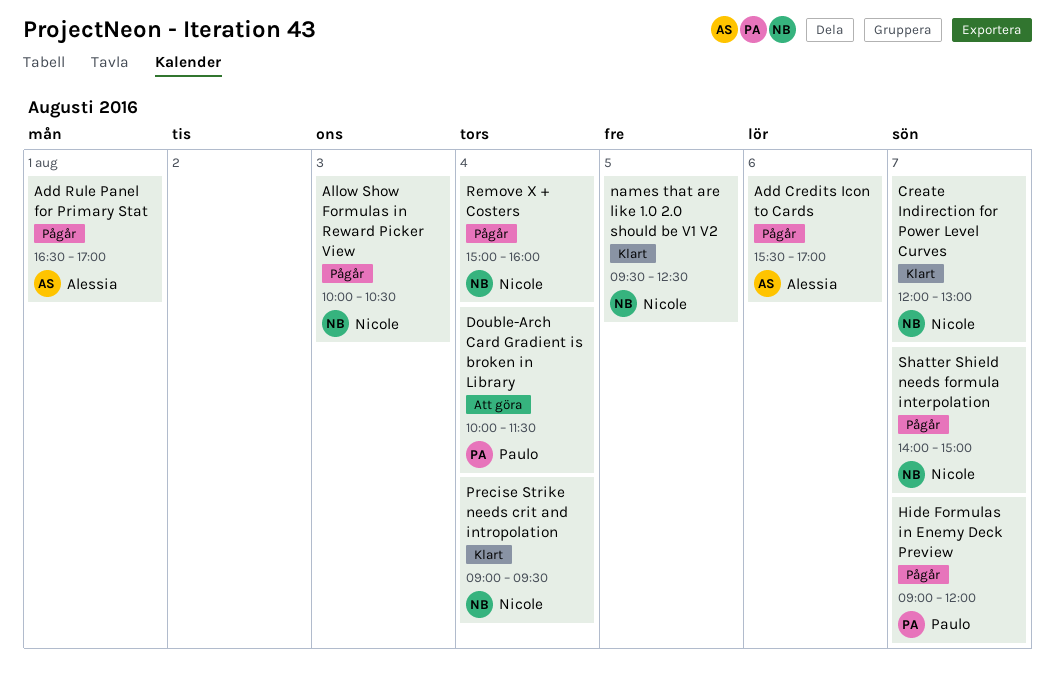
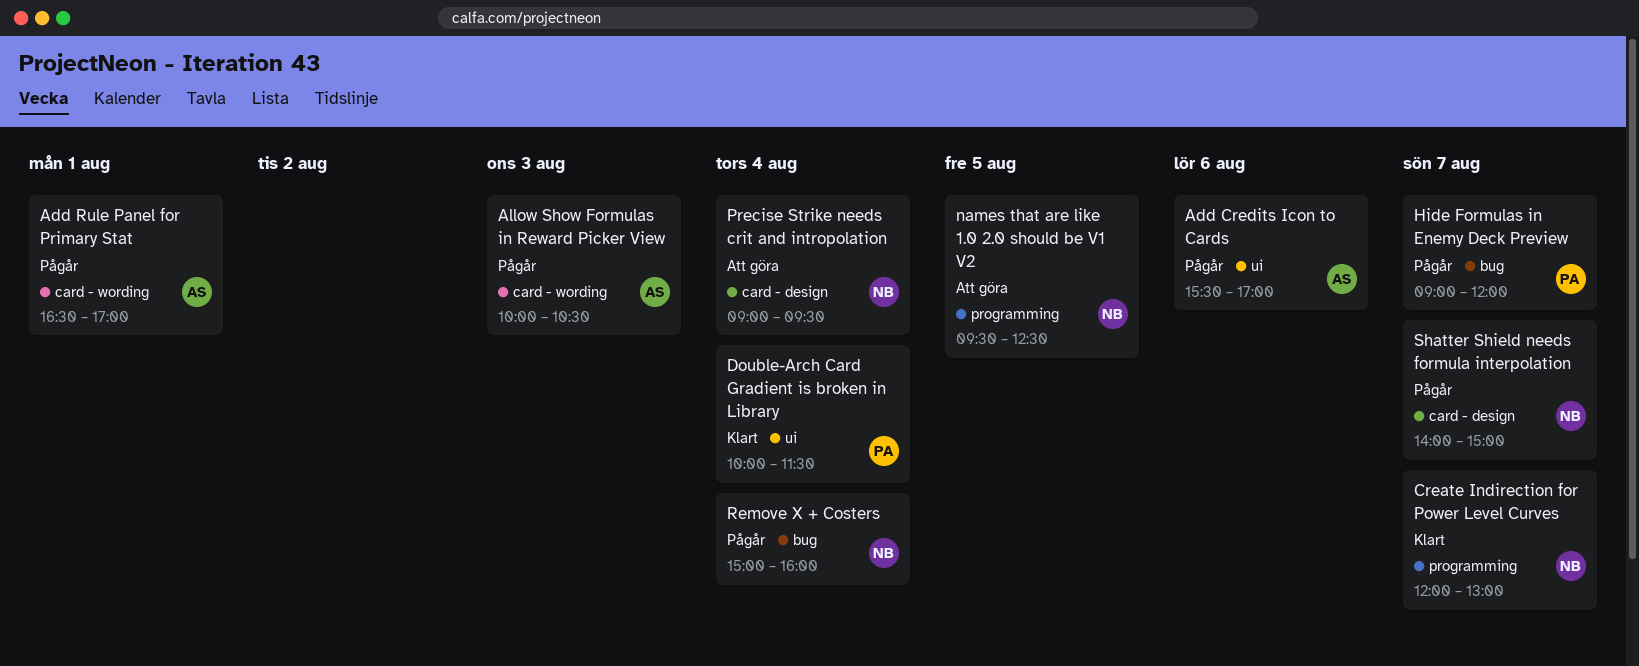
Allow Show Formulas in Reward Picker View, owner: Nicole -> Alessia
Double-Arch Card Gradient is broken in Library, status: Att göra -> Klart
names that are like 1.0 2.0 should be V1 V2, status: Klart -> Att göra
Precise Strike needs crit and intropolation, status: Klart -> Att göra

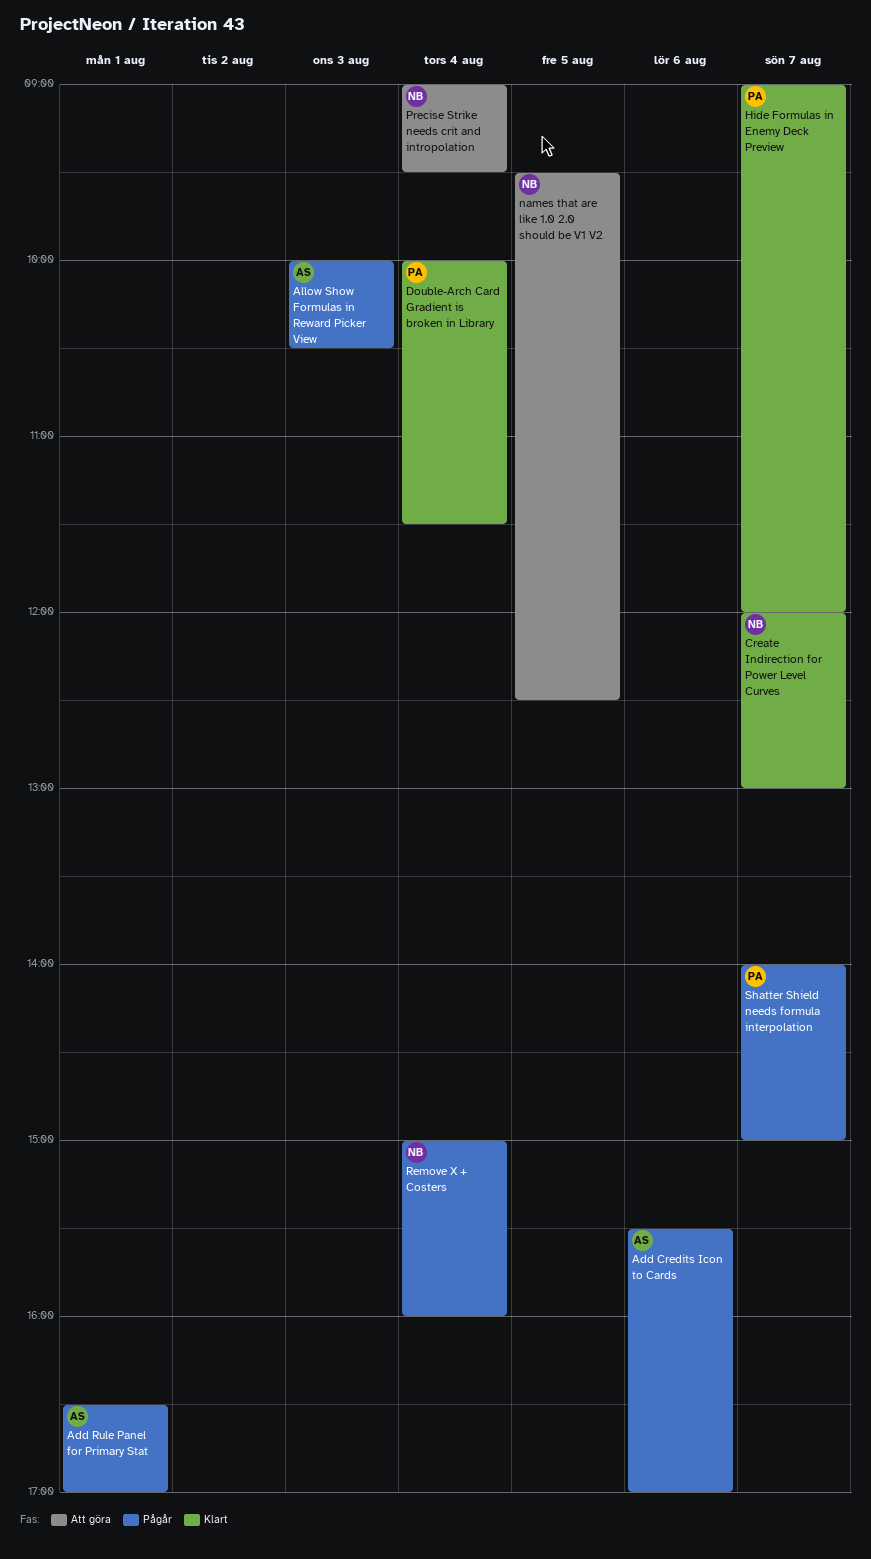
Hide Formulas in Enemy Deck Preview, status: Pågår -> Klart
Shatter Shield needs formula interpolation, owner: NB -> PA

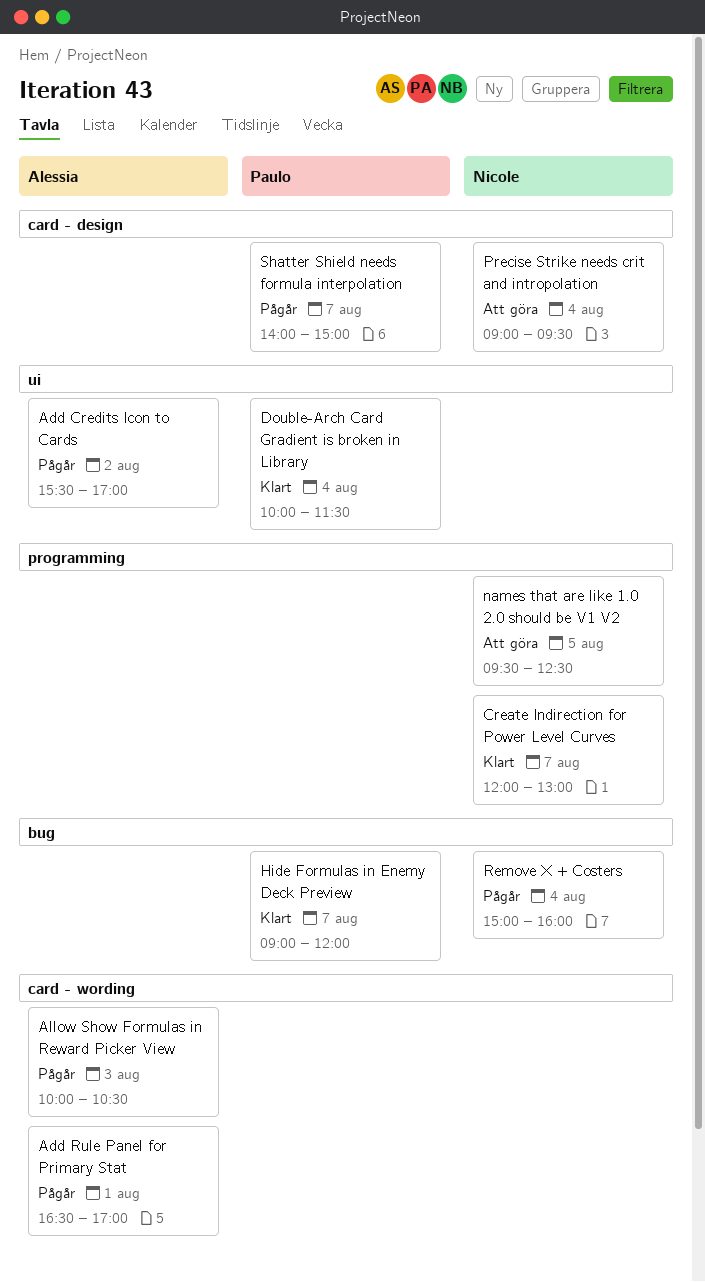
Add Credits Icon to Cards, day: Aug 6 -> Aug 2

